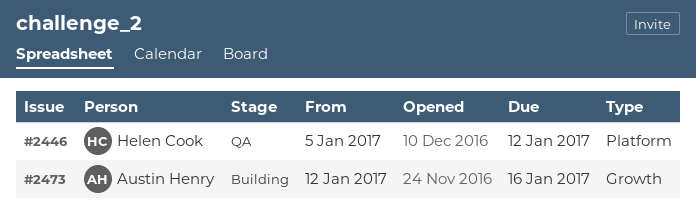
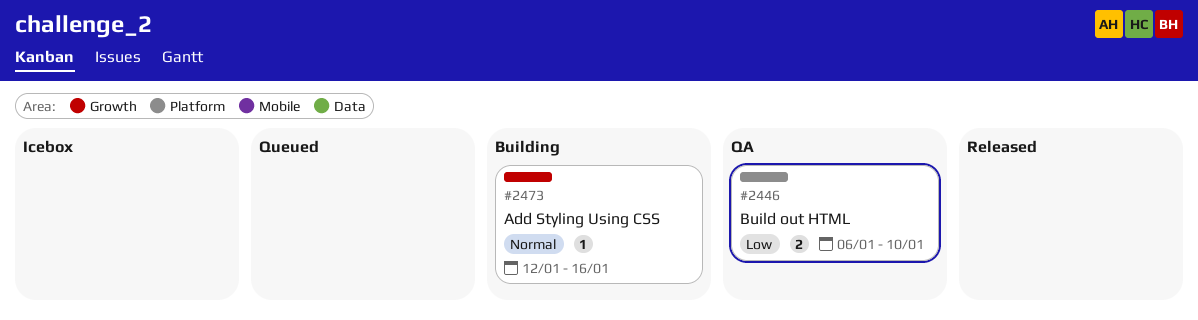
#2446, start: Jan 5 -> Jan 6
#2446, due: Jan 12 -> Jan 10

